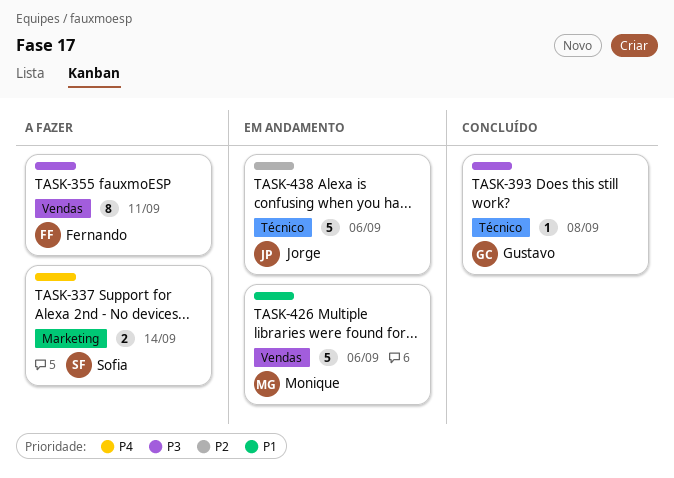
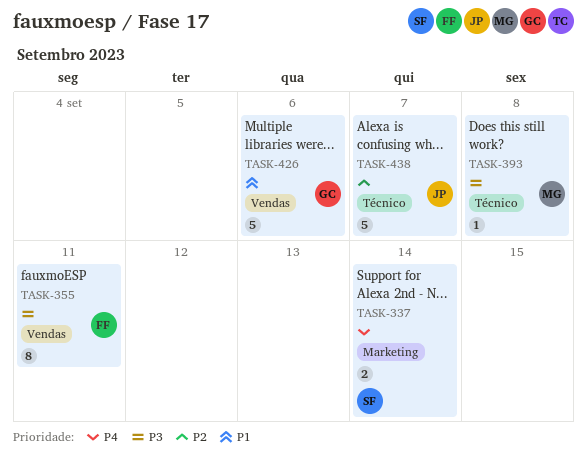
TASK-393, owner: Gustavo -> Monique
TASK-426, owner: Monique -> Gustavo
TASK-438, due: Sep 6 -> Sep 7

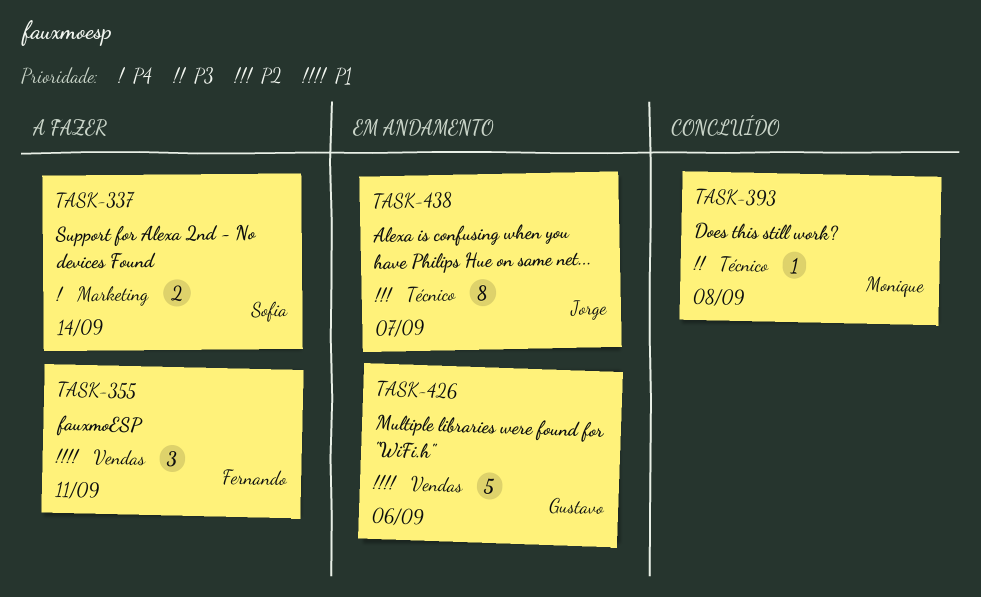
TASK-355, priority: P3 -> P1
TASK-355, estimate: 8 -> 3
TASK-438, estimate: 5 -> 8

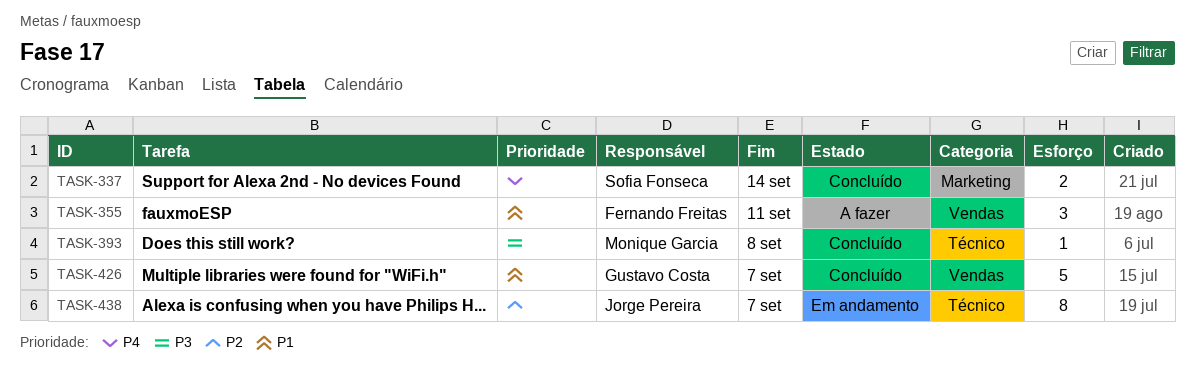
TASK-337, status: A fazer -> Concluído
TASK-426, status: Em andamento -> Concluído
TASK-426, due: Sep 6 -> Sep 7

